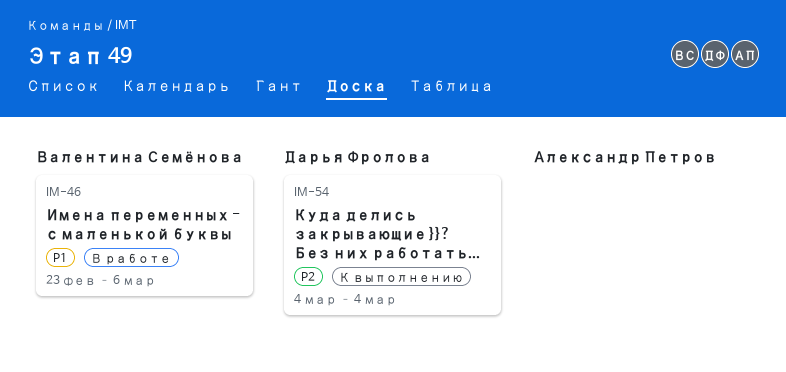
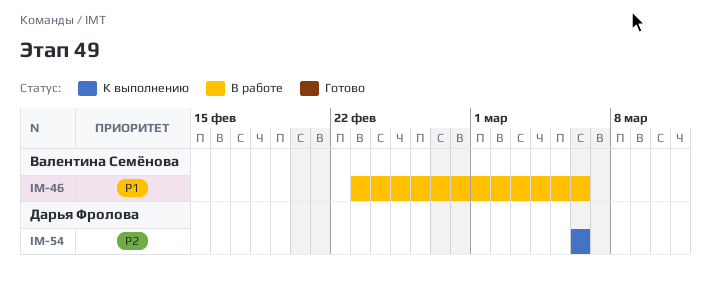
IM-54, start: Mar 4 -> Mar 6
IM-54, due: Mar 4 -> Mar 6

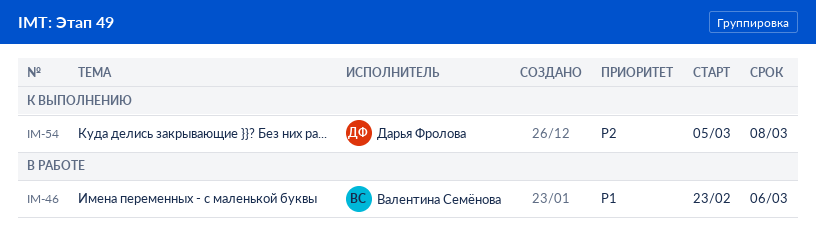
IM-54, start: Mar 6 -> Mar 5
IM-54, due: Mar 6 -> Mar 8

